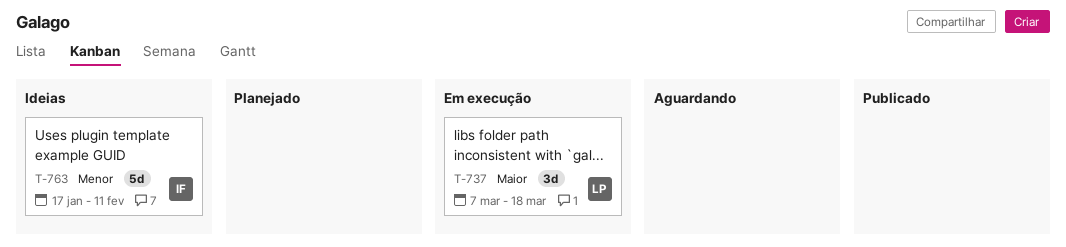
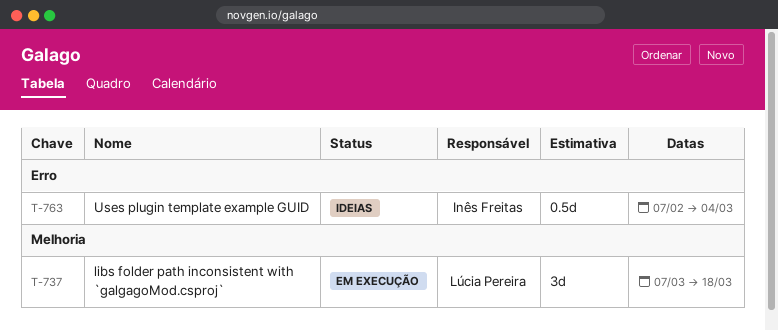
T-763, estimate: 5d -> 0.5d
T-763, start: Jan 17 -> Feb 7
T-763, due: Feb 11 -> Mar 4

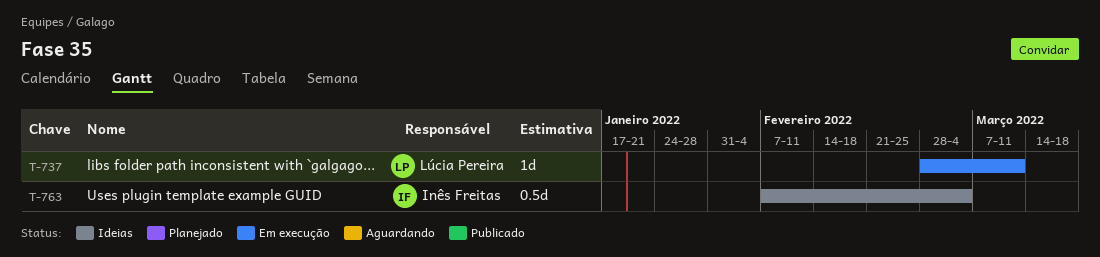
T-737, estimate: 3d -> 1d
T-737, start: Mar 7 -> Feb 28
T-737, due: Mar 18 -> Mar 11

